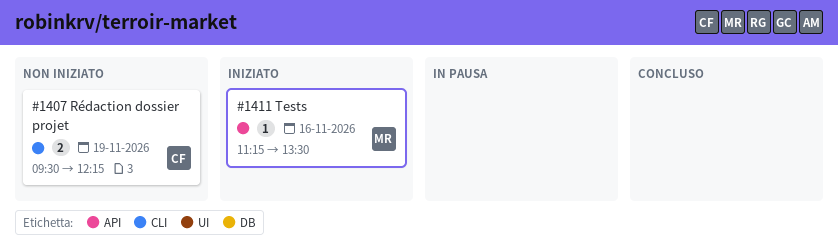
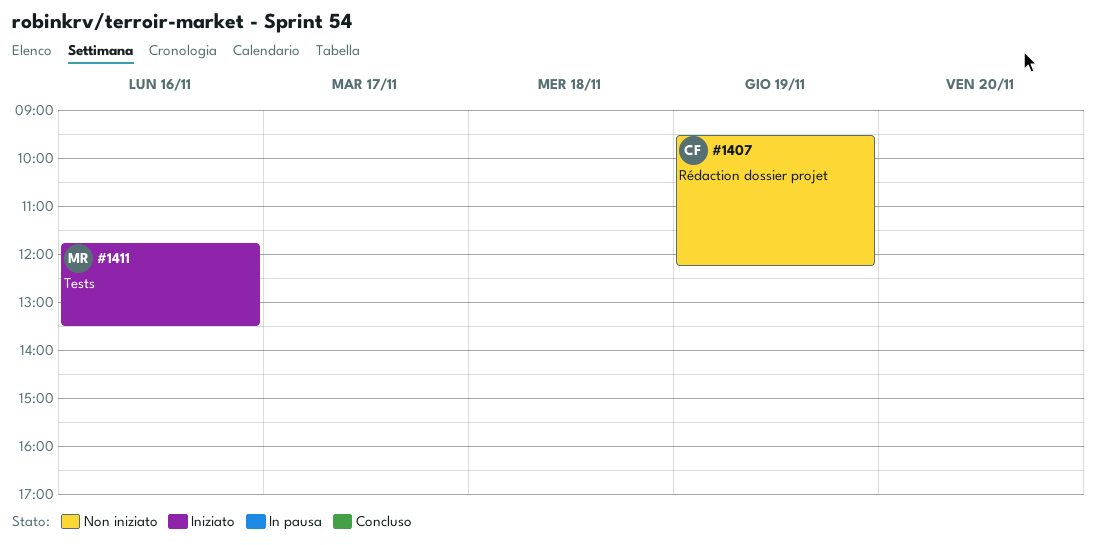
#1411, begins: 11:15 -> 11:45

